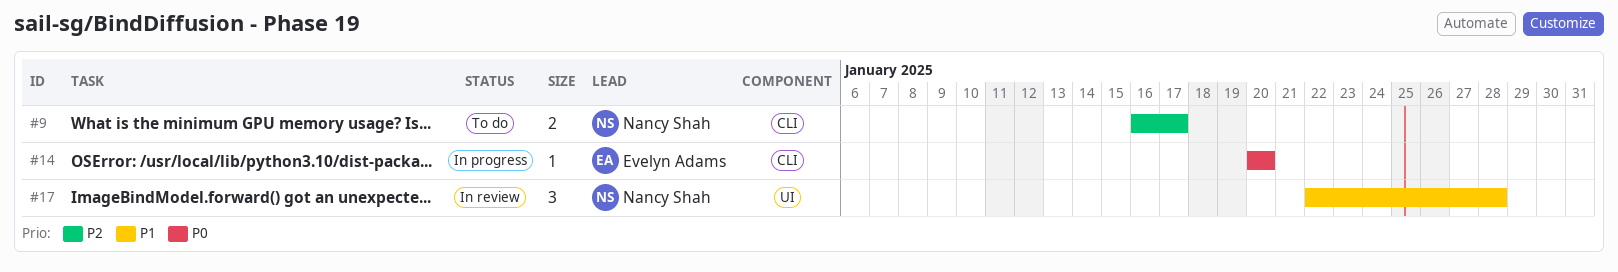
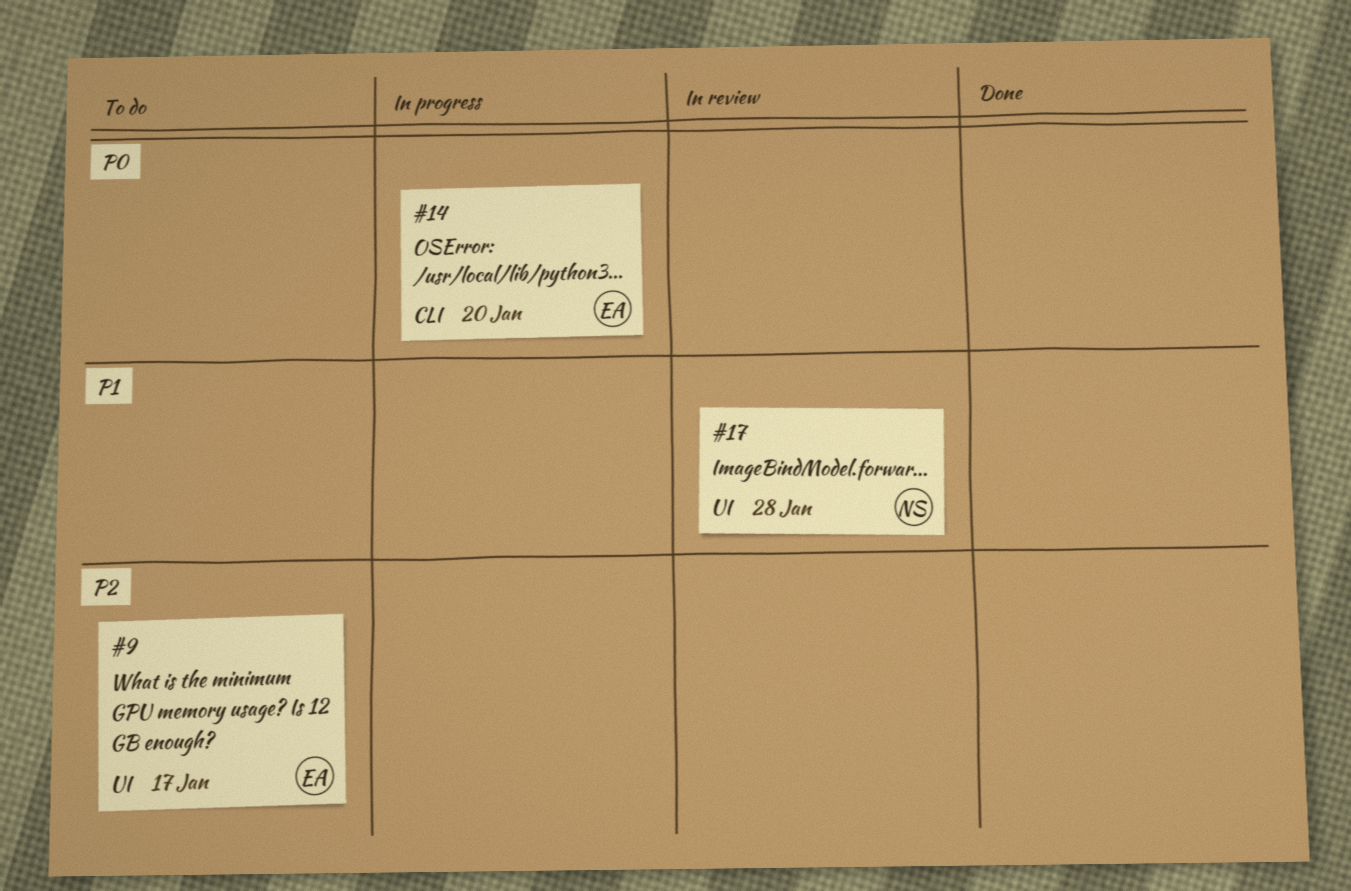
#9, owner: Nancy Shah -> Evelyn Adams
#9, label: CLI -> UI

